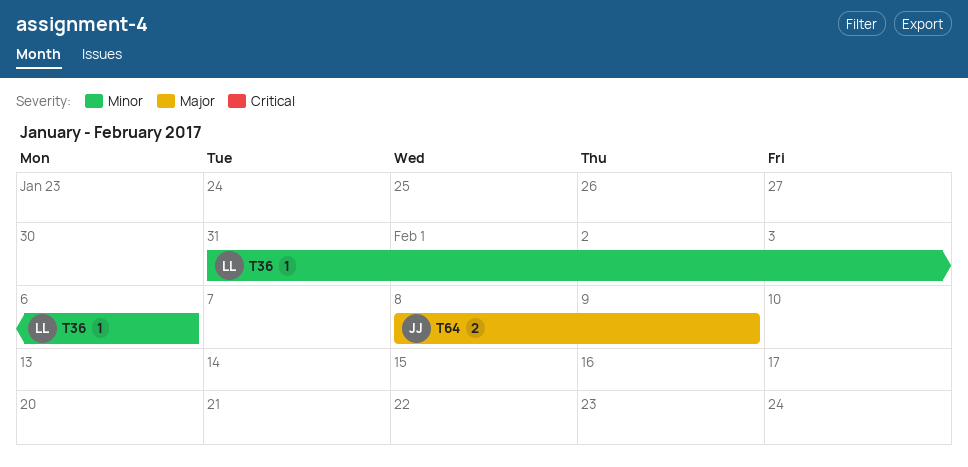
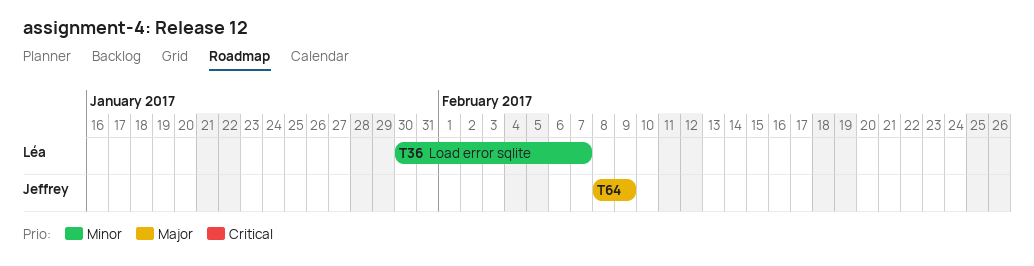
T36, start: Jan 31 -> Jan 30
T36, due: Feb 6 -> Feb 7

